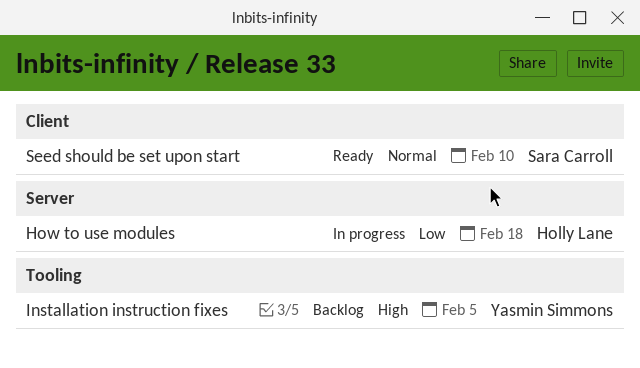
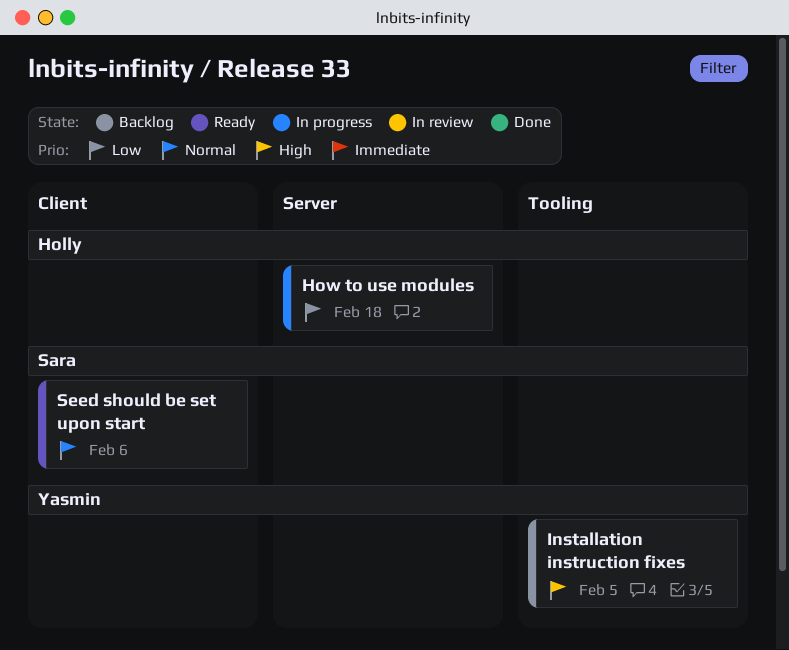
Seed should be set upon start, due: Feb 10 -> Feb 6

